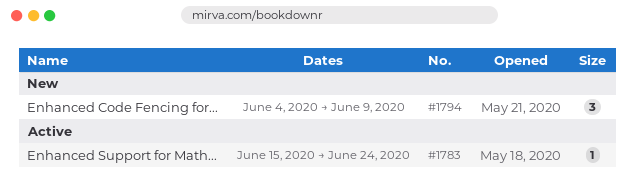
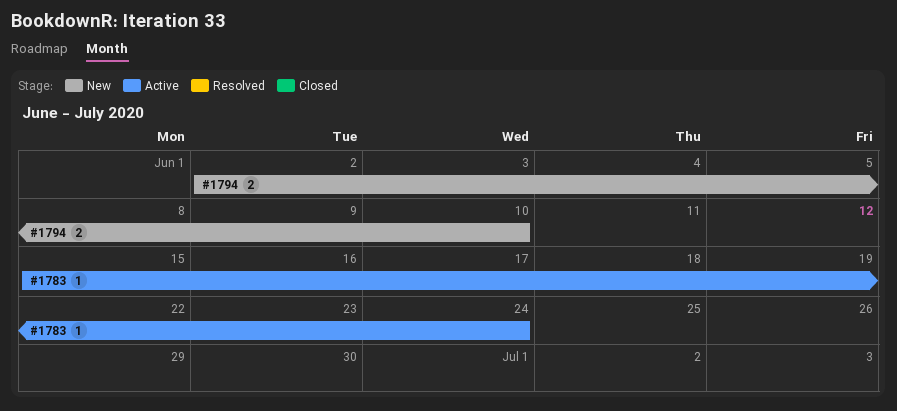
#1794, estimate: 3 -> 2
#1794, start: Jun 4 -> Jun 2
#1794, due: Jun 9 -> Jun 10

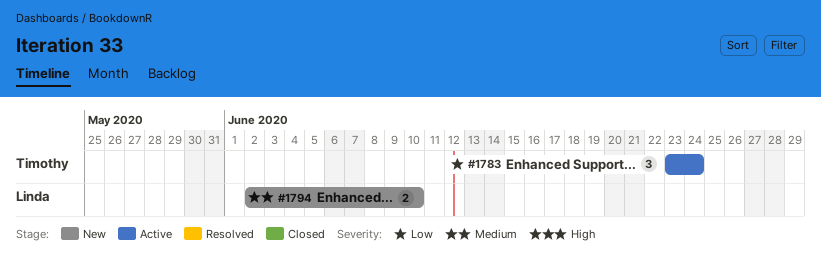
#1783, estimate: 1 -> 3
#1783, start: Jun 15 -> Jun 23

